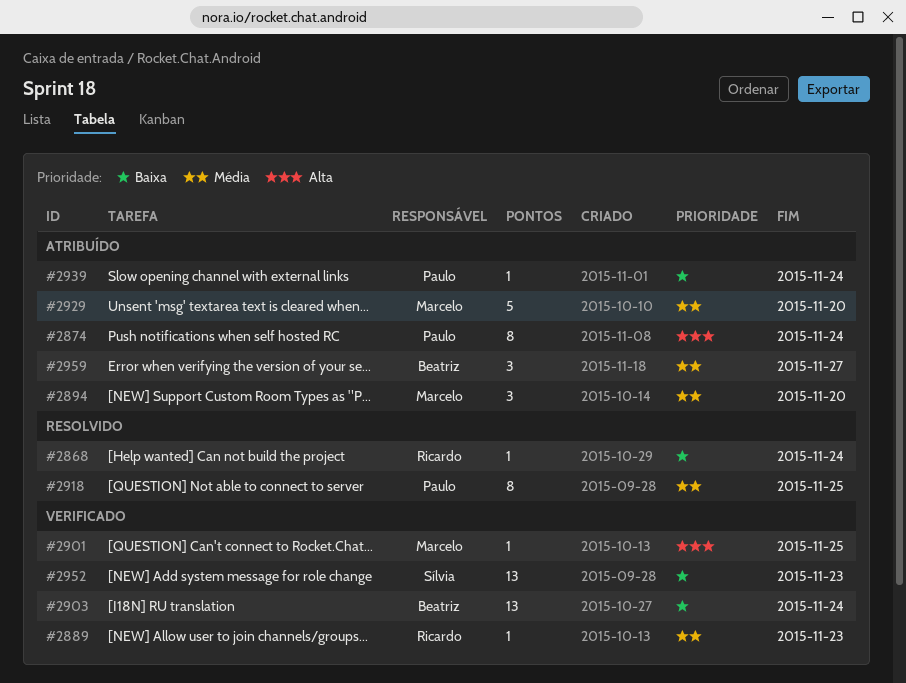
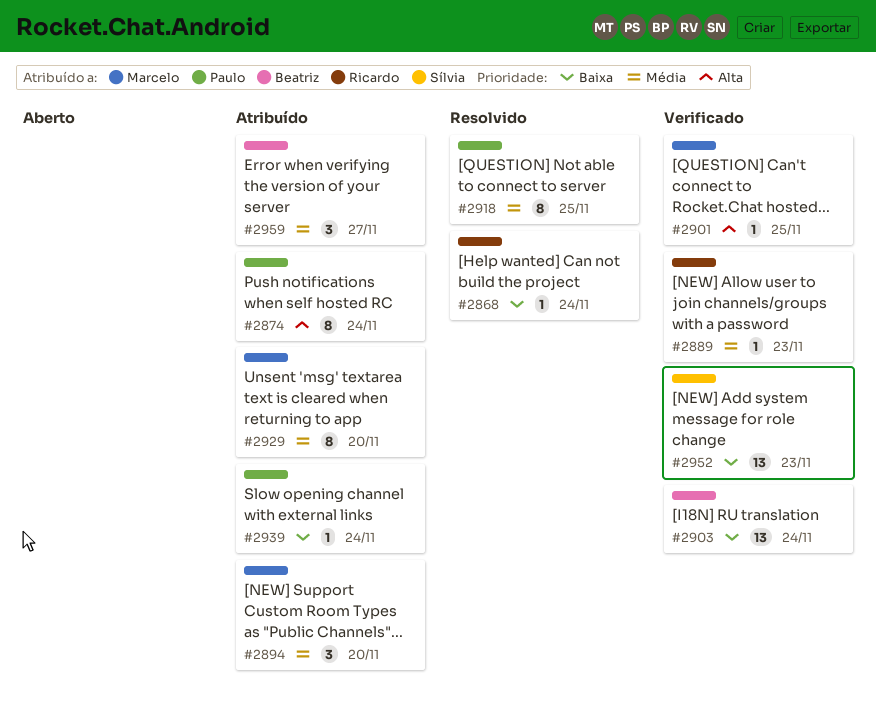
#2929, estimate: 5 -> 8

